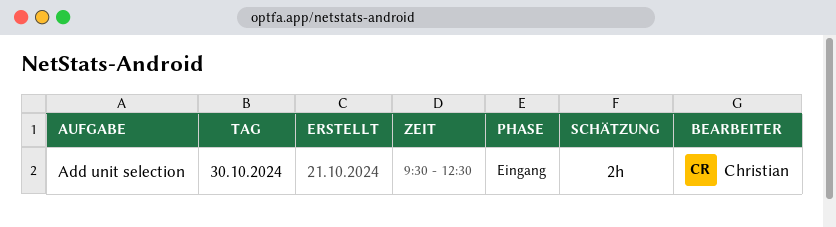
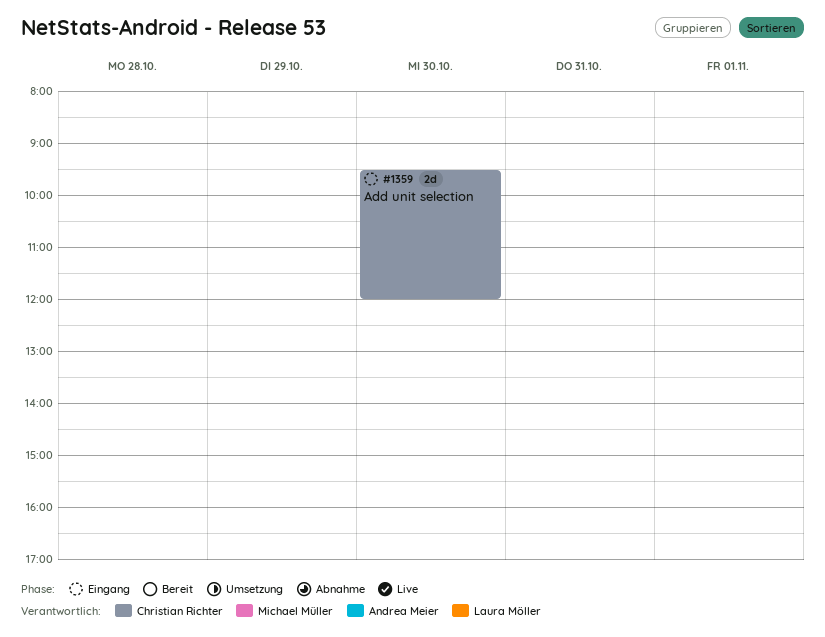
Add unit selection, estimate: 2h -> 2d
Add unit selection, ends: 12:30 -> 12:00

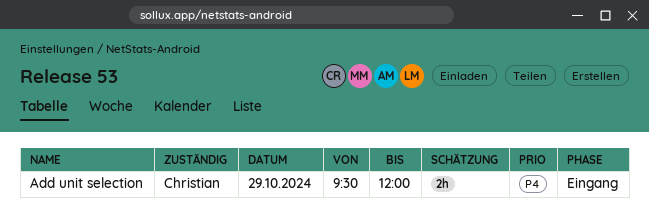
Add unit selection, estimate: 2d -> 2h
Add unit selection, day: Oct 30 -> Oct 29

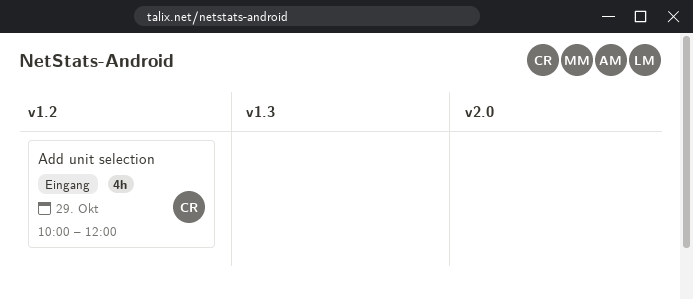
Add unit selection, estimate: 2h -> 4h
Add unit selection, begins: 09:30 -> 10:00

